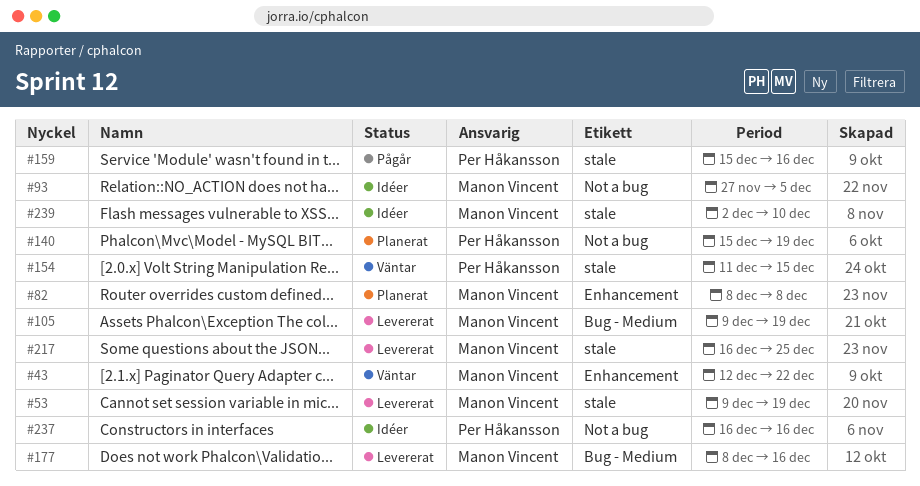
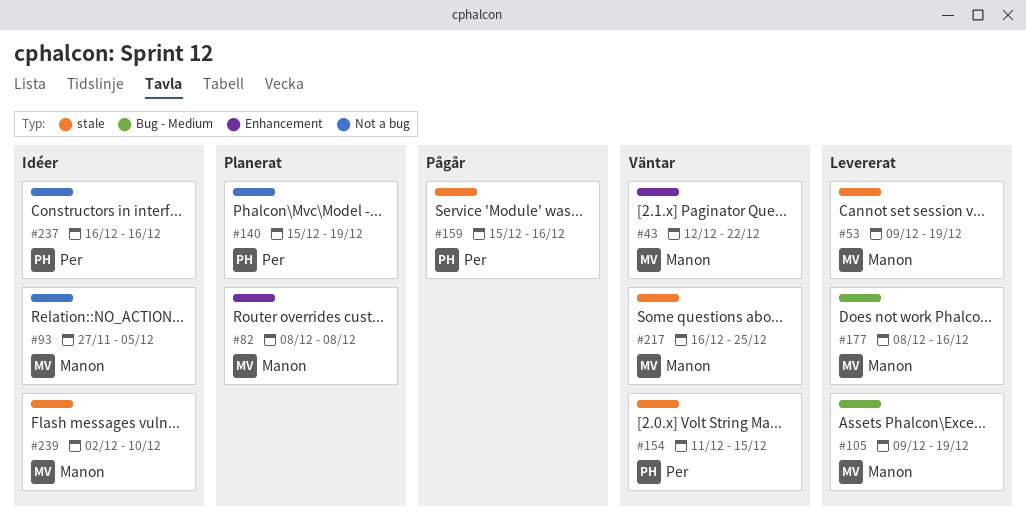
#217, status: Levererat -> Väntar

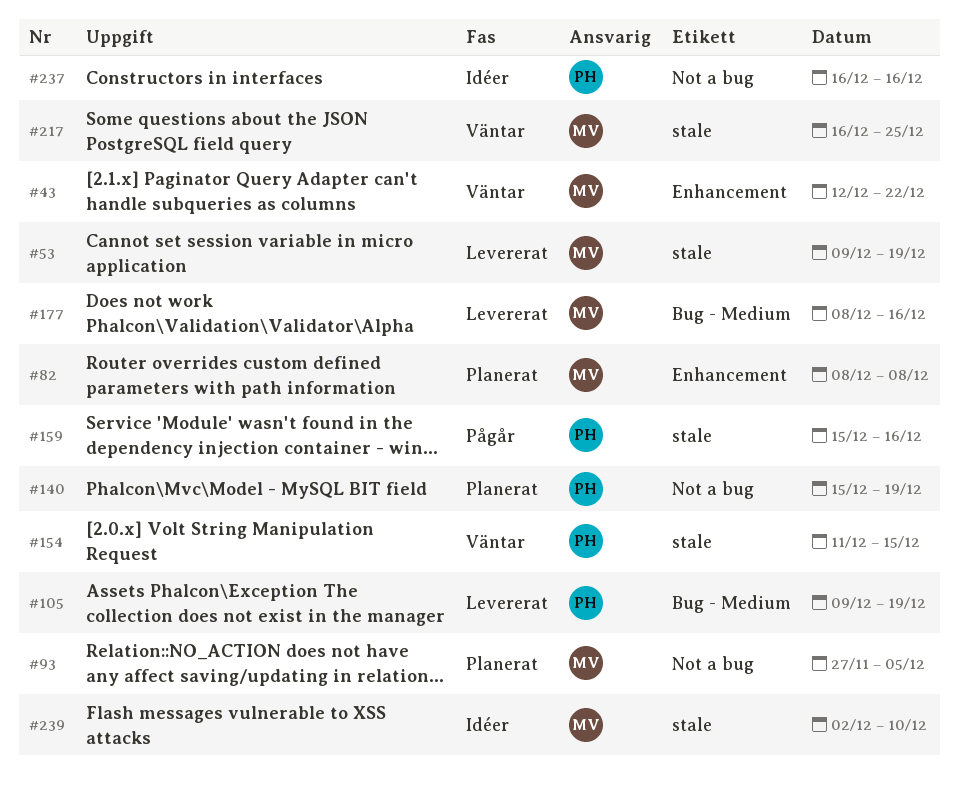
#93, status: Idéer -> Planerat
#105, owner: Manon -> Per

